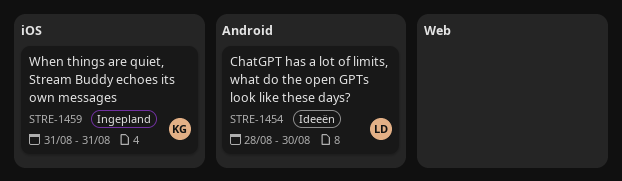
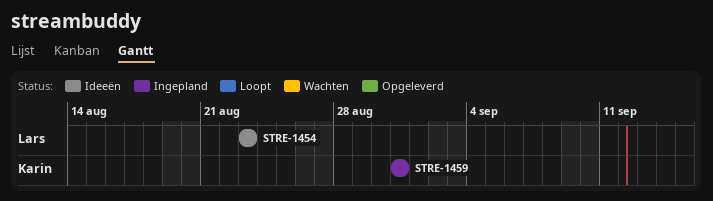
STRE-1454, start: Aug 28 -> Aug 23
STRE-1454, due: Aug 30 -> Aug 23

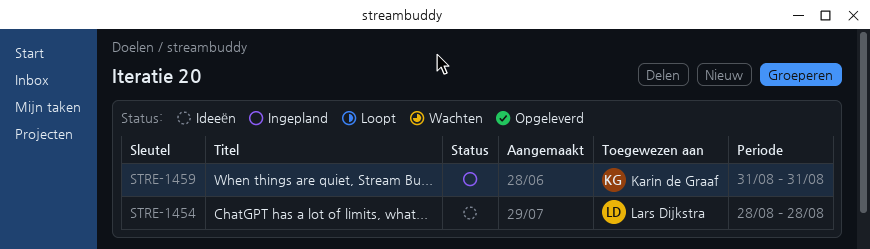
STRE-1454, start: Aug 23 -> Aug 28
STRE-1454, due: Aug 23 -> Aug 28

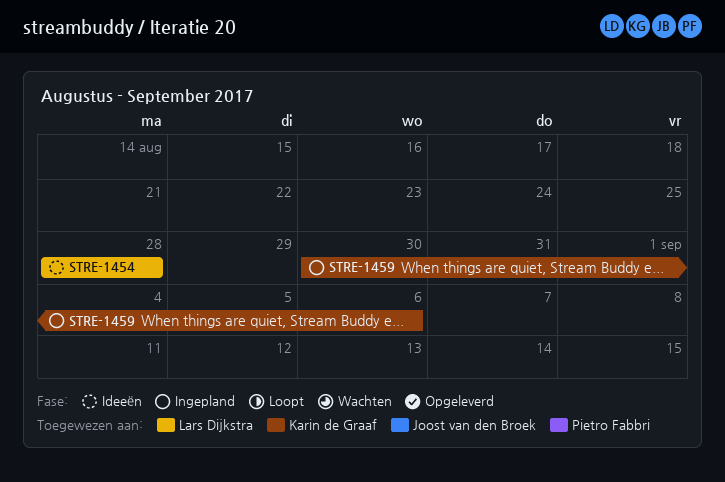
STRE-1459, start: Aug 31 -> Aug 30
STRE-1459, due: Aug 31 -> Sep 6

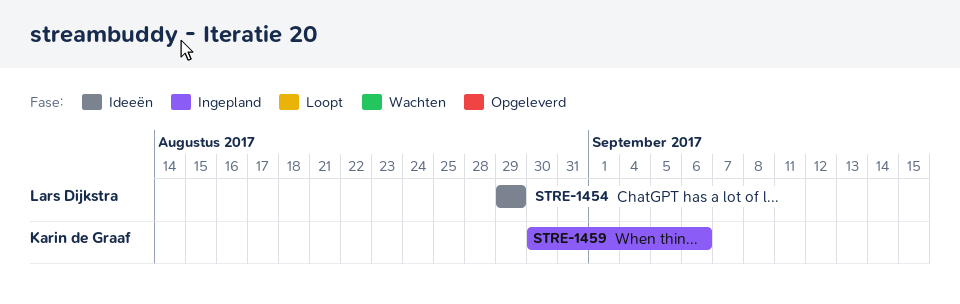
STRE-1454, start: Aug 28 -> Aug 29
STRE-1454, due: Aug 28 -> Aug 29

